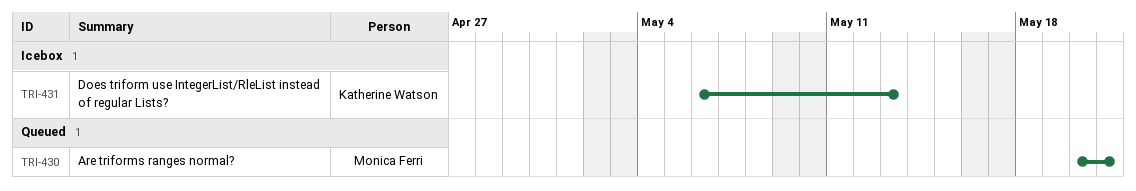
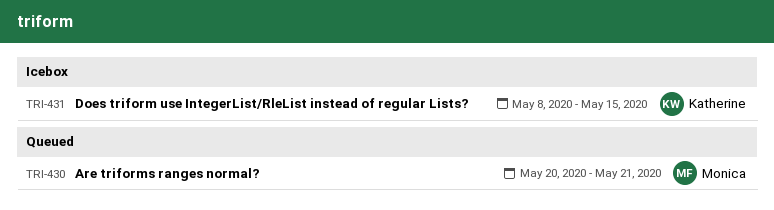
TRI-431, start: May 6 -> May 8
TRI-431, due: May 13 -> May 15

